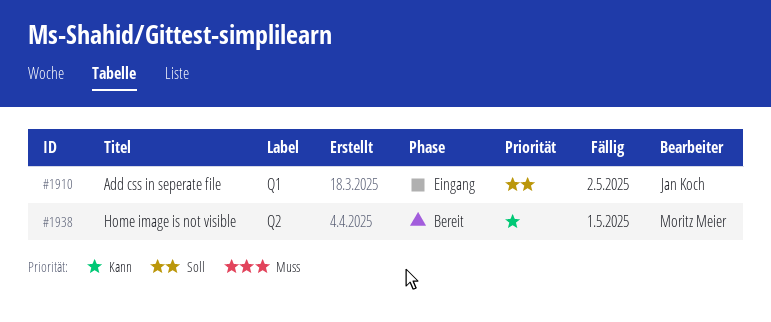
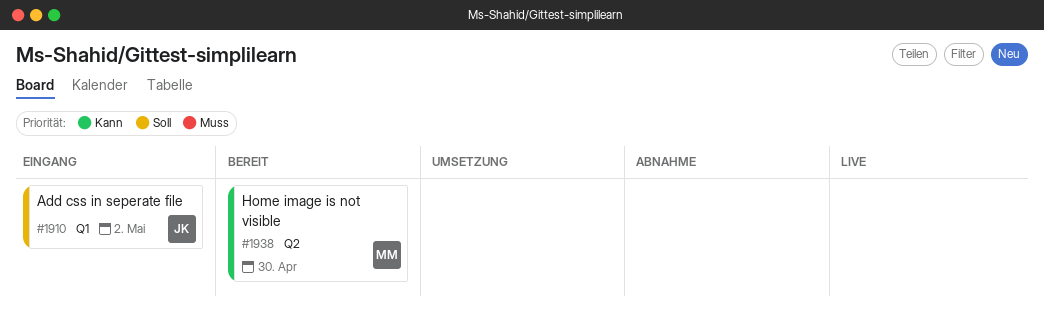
#1938, due: May 1 -> Apr 30

